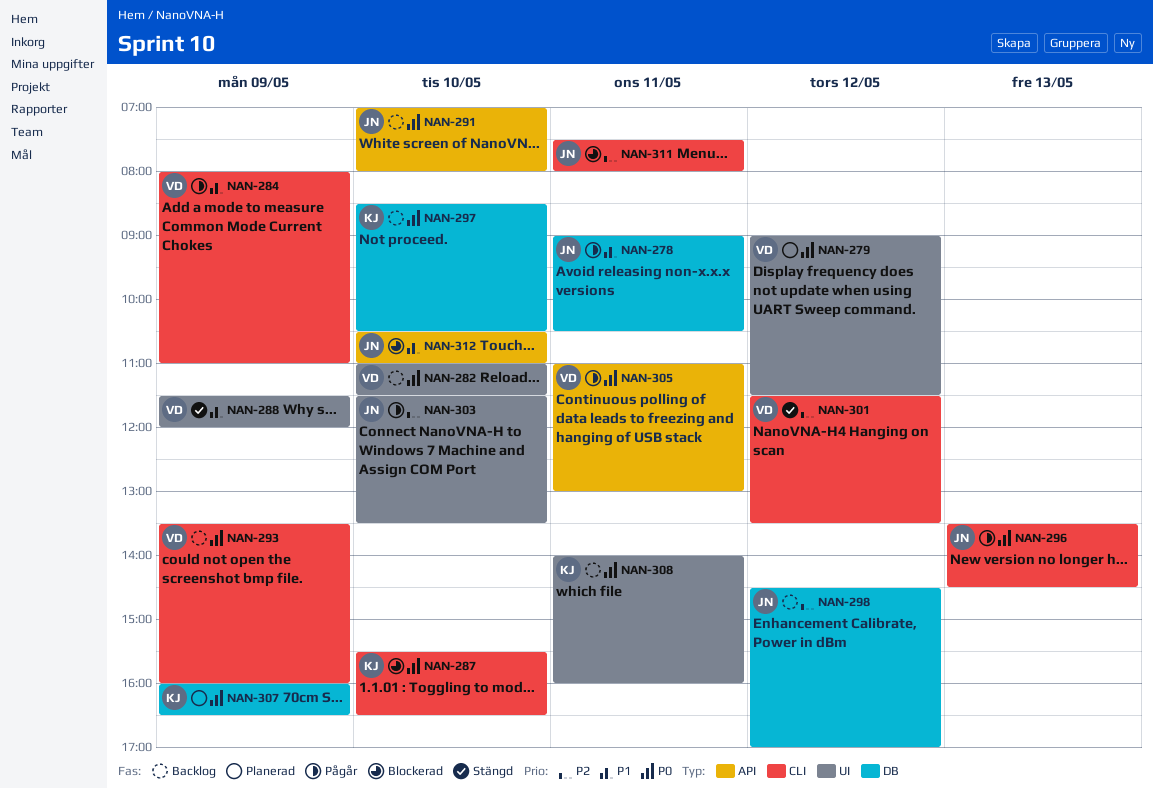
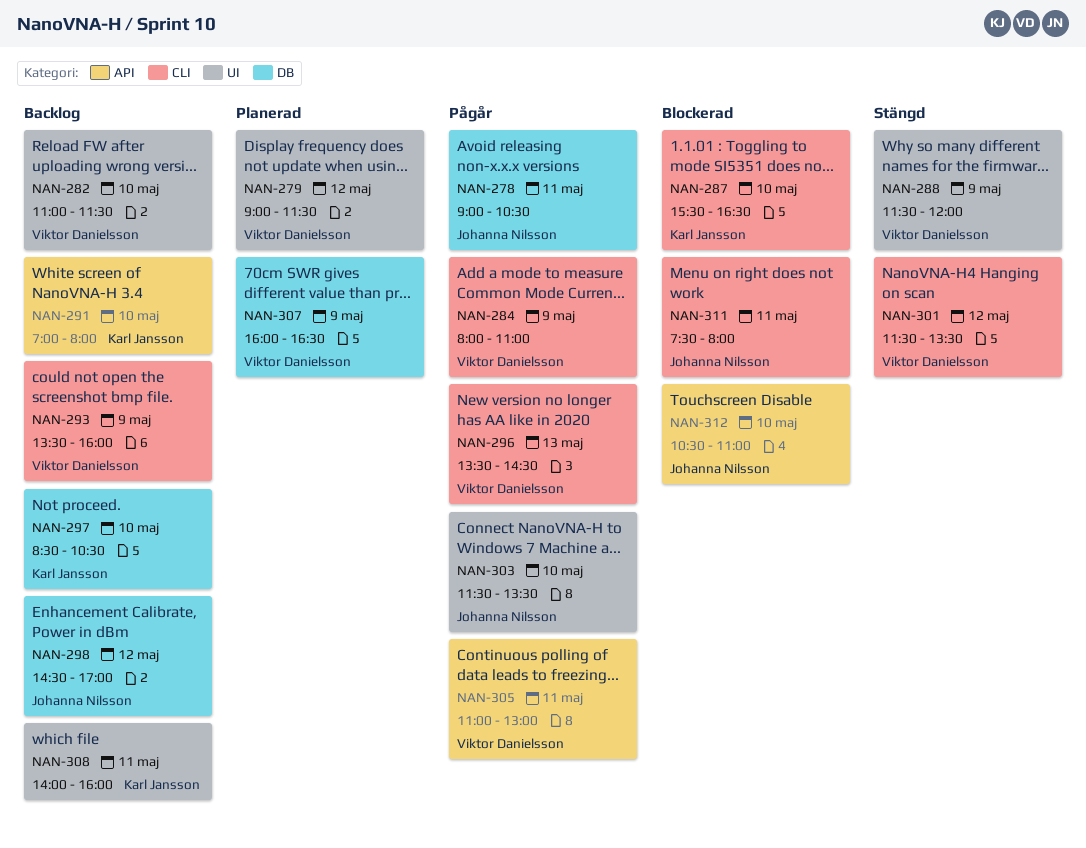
NAN-291, owner: Johanna Nilsson -> Karl Jansson
NAN-296, owner: Johanna Nilsson -> Viktor Danielsson
NAN-307, owner: Karl Jansson -> Viktor Danielsson

